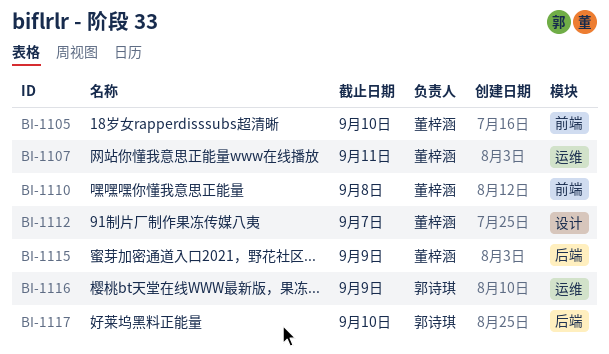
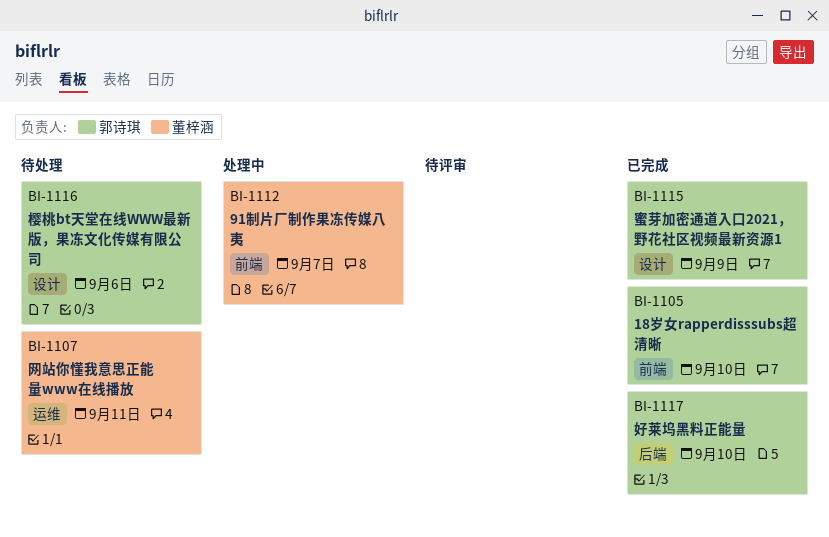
BI-1105, owner: 董梓涵 -> 郭诗琪
BI-1110: present -> none
BI-1112, label: 设计 -> 前端
BI-1115, owner: 董梓涵 -> 郭诗琪
BI-1115, label: 后端 -> 设计
BI-1116, label: 运维 -> 设计
BI-1116, due: Sep 9 -> Sep 6

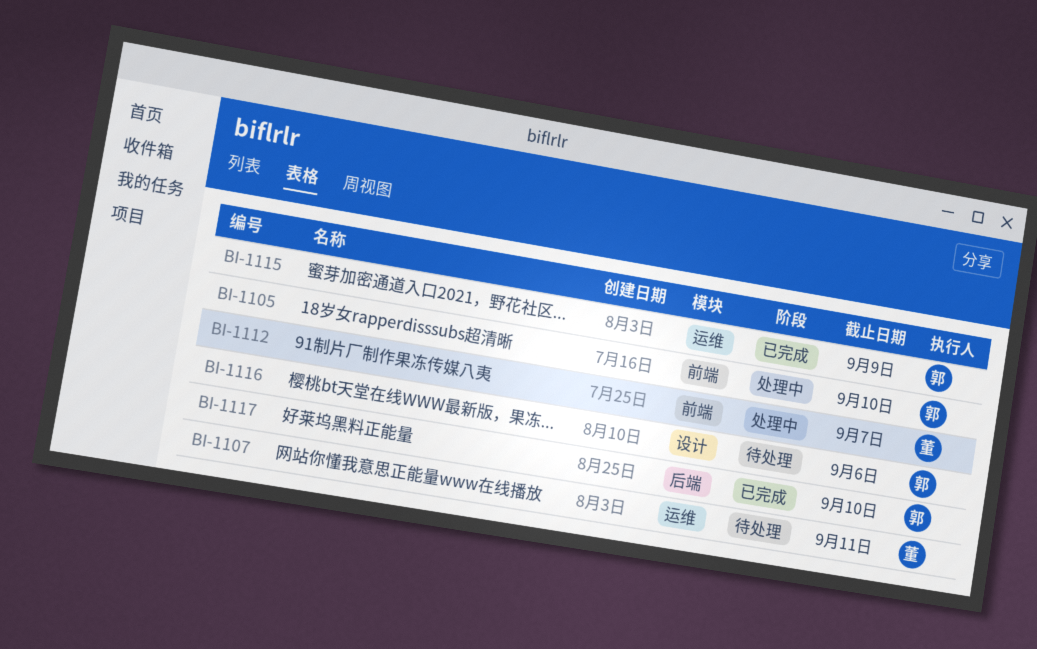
BI-1105, status: 已完成 -> 处理中
BI-1115, label: 设计 -> 运维

